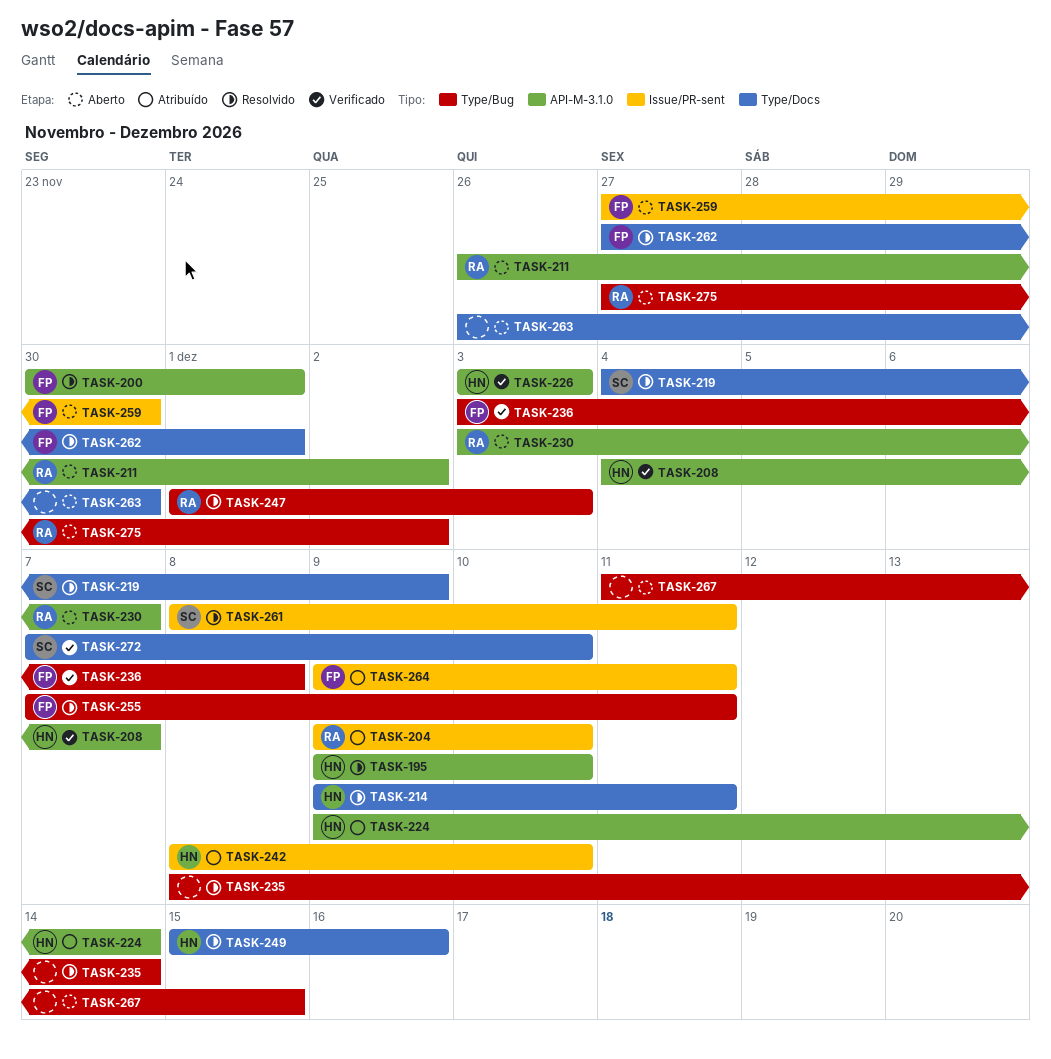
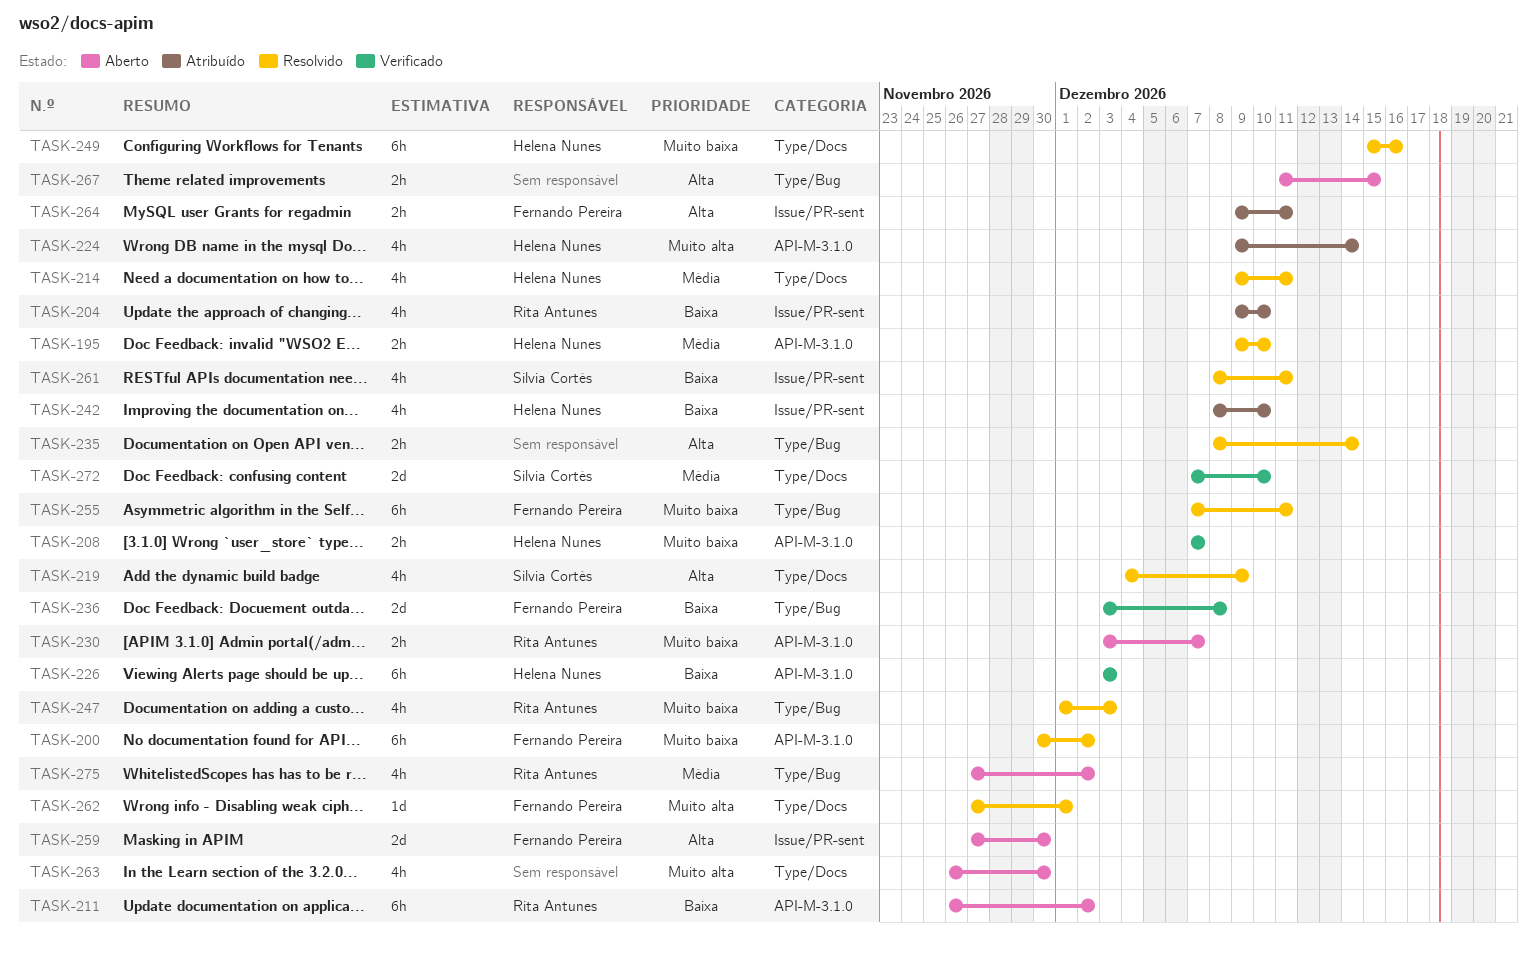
TASK-200, due: Dec 1 -> Dec 2
TASK-208, start: Dec 4 -> Dec 7

